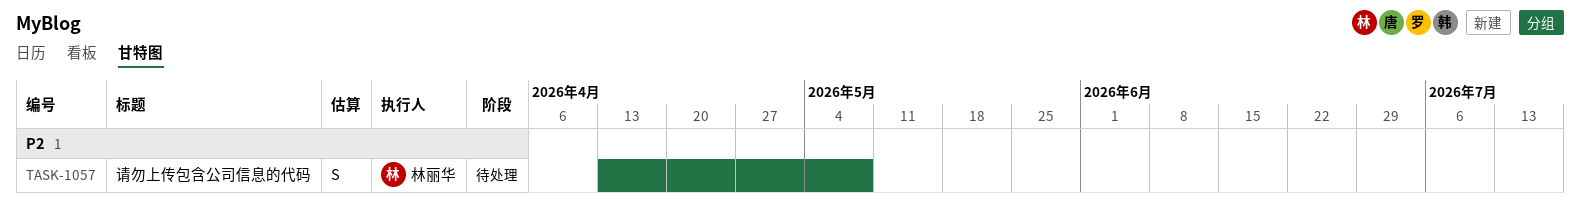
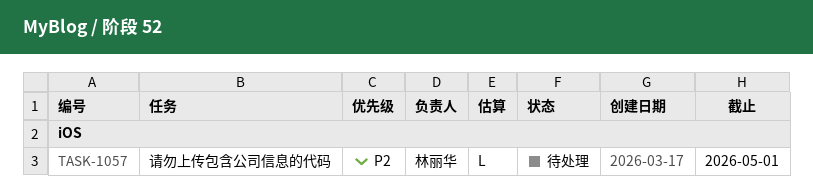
TASK-1057, estimate: S -> L
TASK-1057, due: May 8 -> May 1

